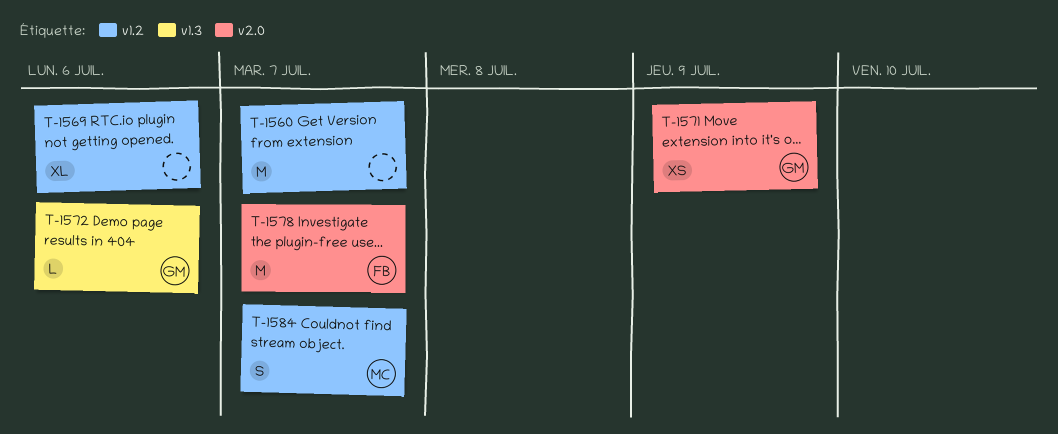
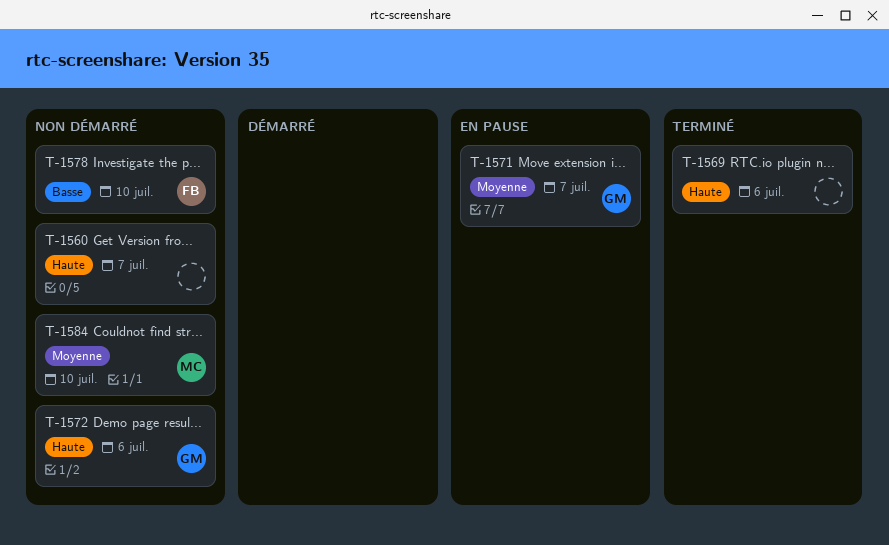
T-1571, due: Jul 9 -> Jul 7
T-1578, due: Jul 7 -> Jul 10
T-1584, due: Jul 7 -> Jul 10

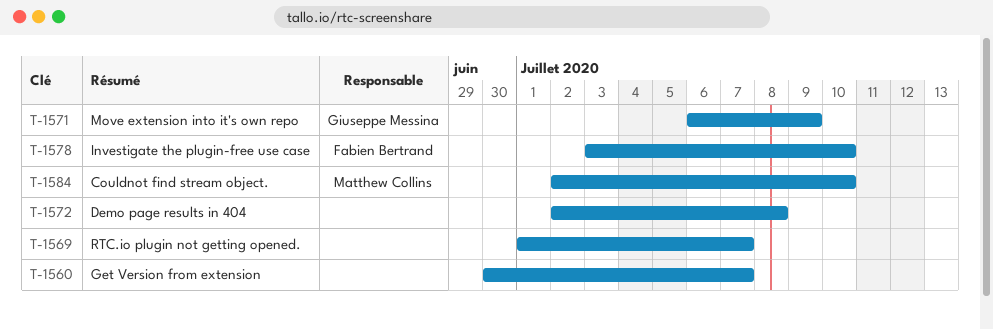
T-1569, due: Jul 6 -> Jul 7
T-1571, due: Jul 7 -> Jul 9
T-1572, owner: Giuseppe Messina -> none
T-1572, due: Jul 6 -> Jul 8

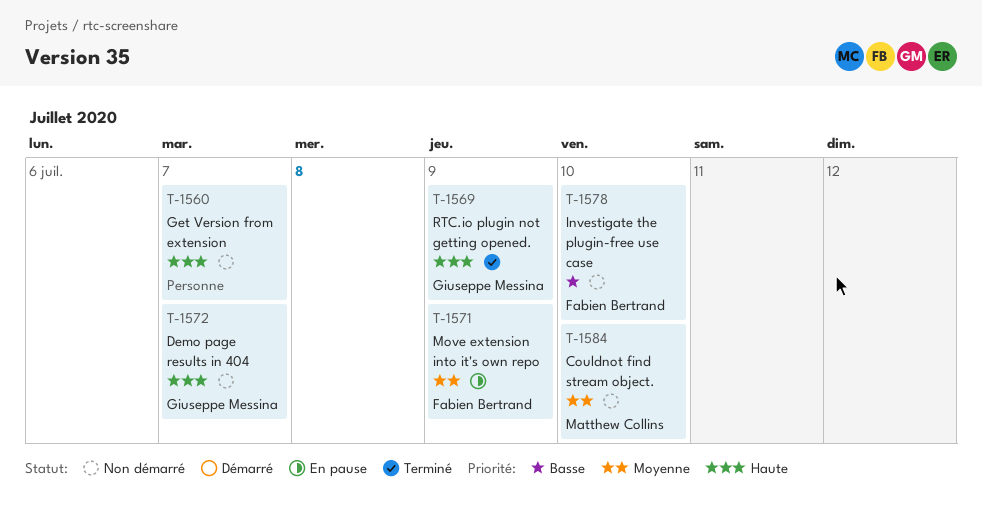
T-1569, owner: none -> Giuseppe Messina
T-1569, due: Jul 7 -> Jul 9
T-1571, owner: Giuseppe Messina -> Fabien Bertrand
T-1572, owner: none -> Giuseppe Messina
T-1572, due: Jul 8 -> Jul 7

